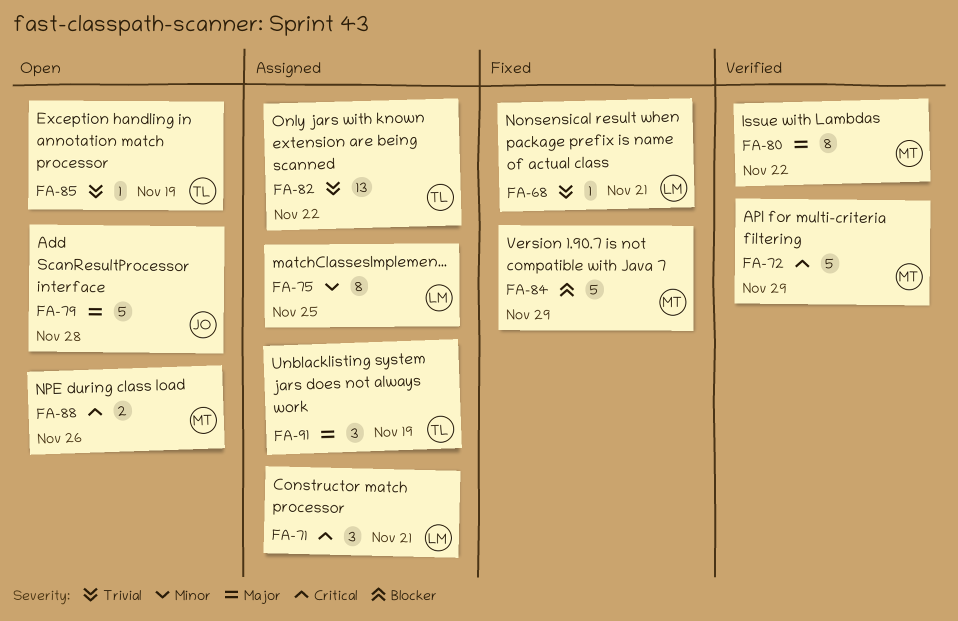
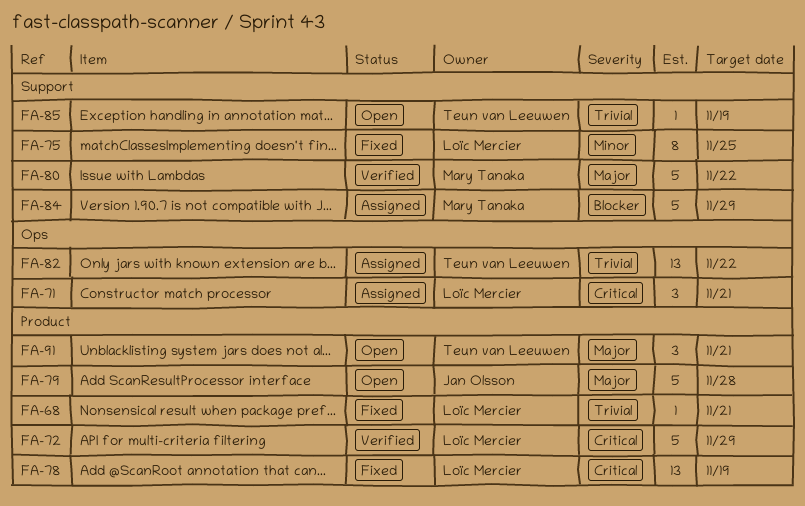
FA-72, owner: Mary Tanaka -> Loïc Mercier
FA-75, status: Assigned -> Fixed
FA-78: none -> present
FA-80, estimate: 8 -> 5
FA-84, status: Fixed -> Assigned
FA-88: present -> none
FA-91, status: Assigned -> Open
FA-91, due: Nov 19 -> Nov 21

